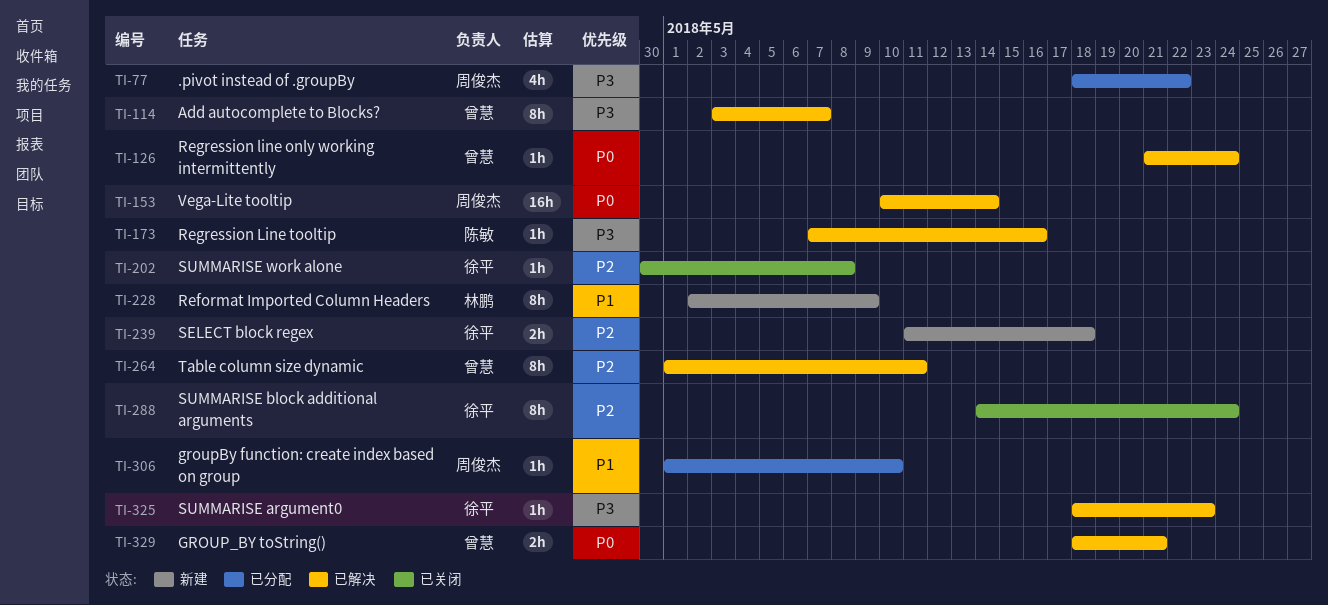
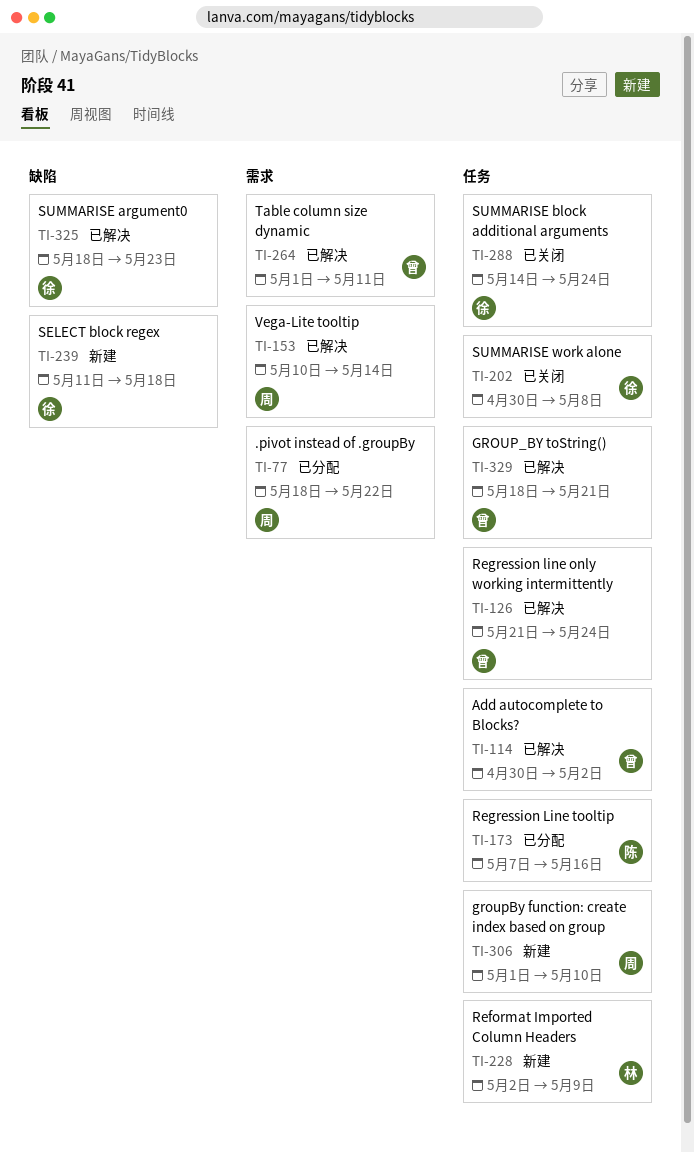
TI-114, start: May 3 -> Apr 30
TI-114, due: May 7 -> May 2
TI-173, status: 已解决 -> 已分配
TI-306, status: 已分配 -> 新建

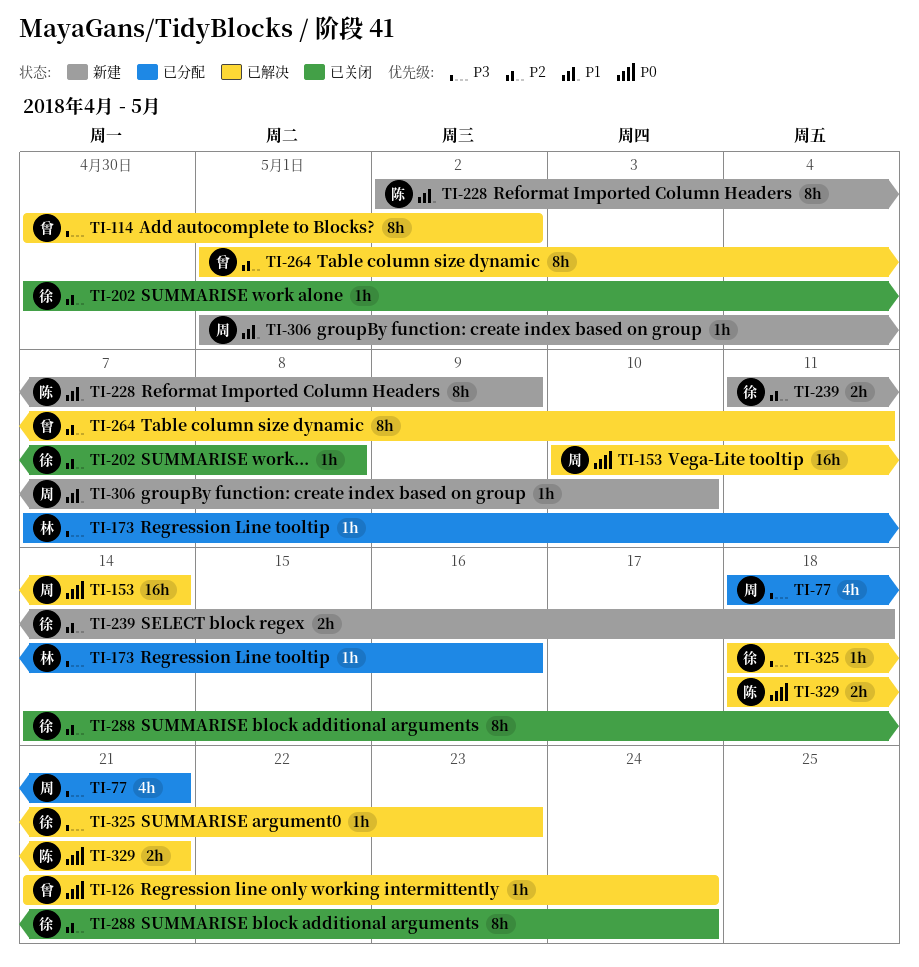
TI-77, due: May 22 -> May 21
TI-173, owner: 陈 -> 林
TI-228, owner: 林 -> 陈
TI-329, owner: 曾 -> 陈

